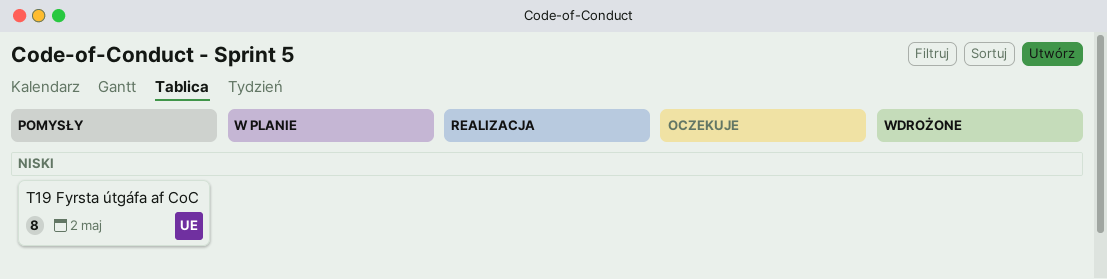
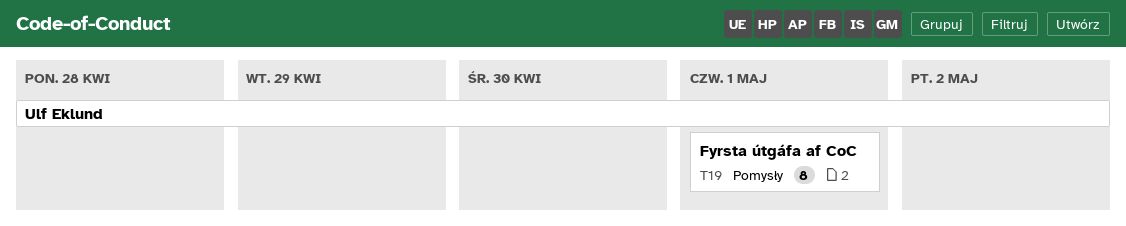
T19, due: May 2 -> May 1

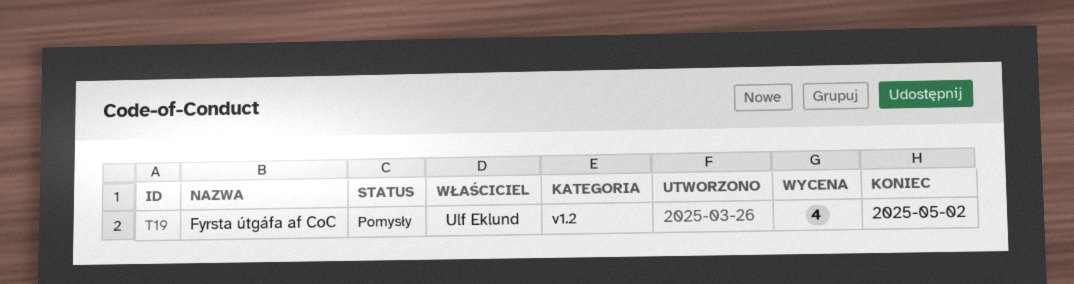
T19, estimate: 8 -> 4
T19, due: May 1 -> May 2

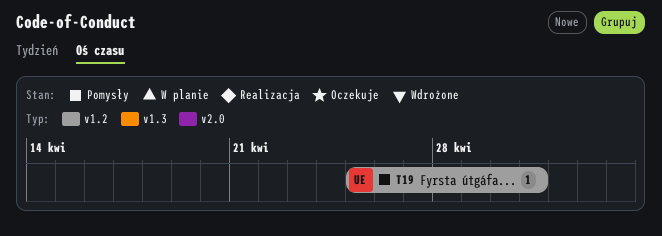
T19, estimate: 4 -> 1
T19, due: May 2 -> May 1

